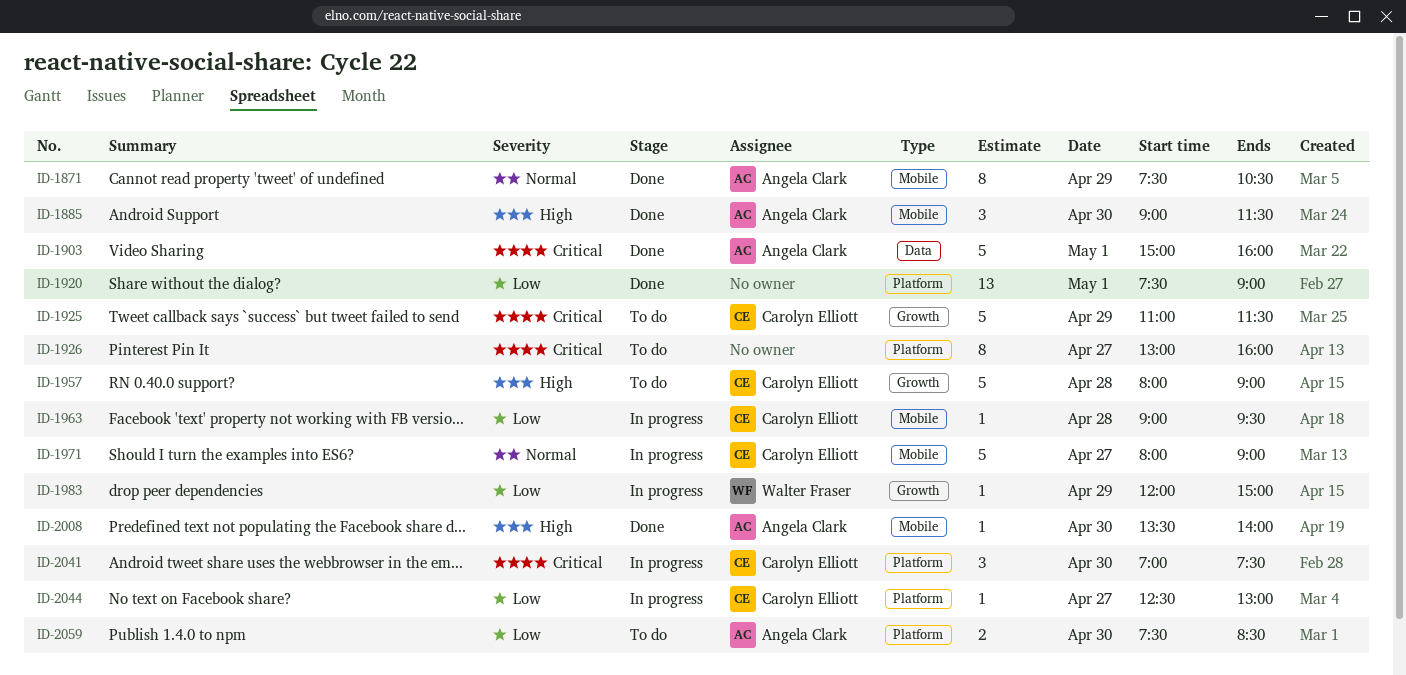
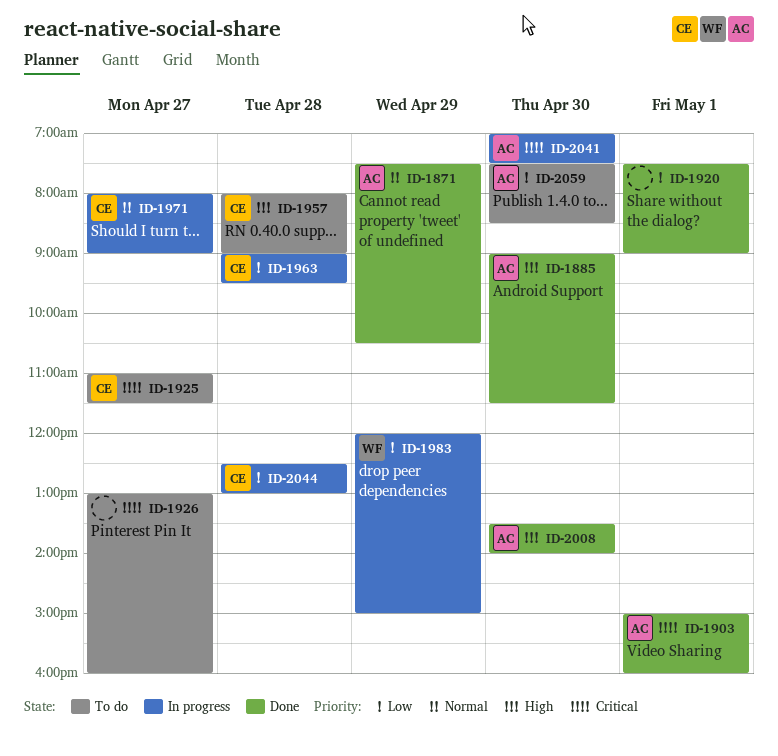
ID-1925, day: Apr 29 -> Apr 27
ID-2041, owner: Carolyn Elliott -> Angela Clark
ID-2044, day: Apr 27 -> Apr 28

